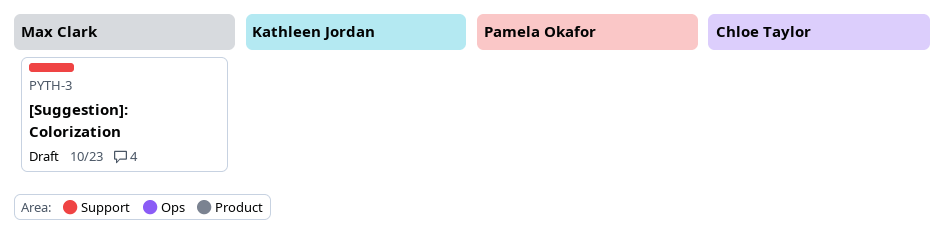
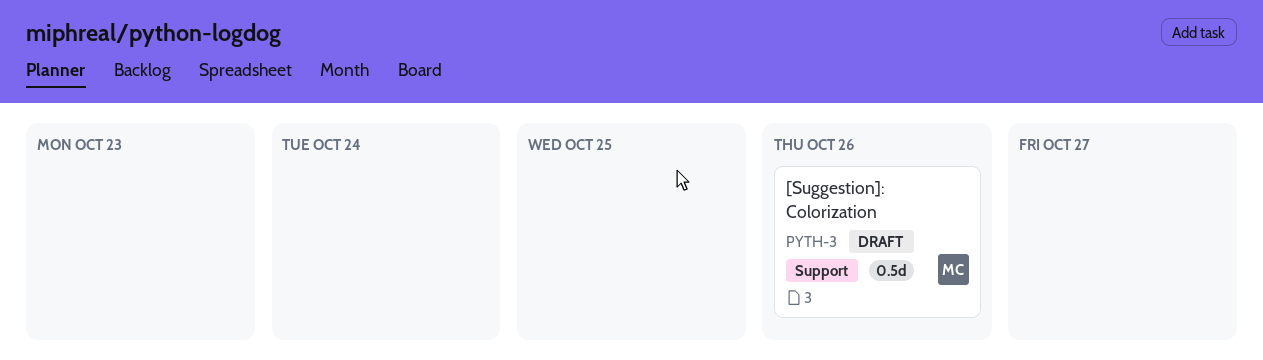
PYTH-3, due: Oct 23 -> Oct 26

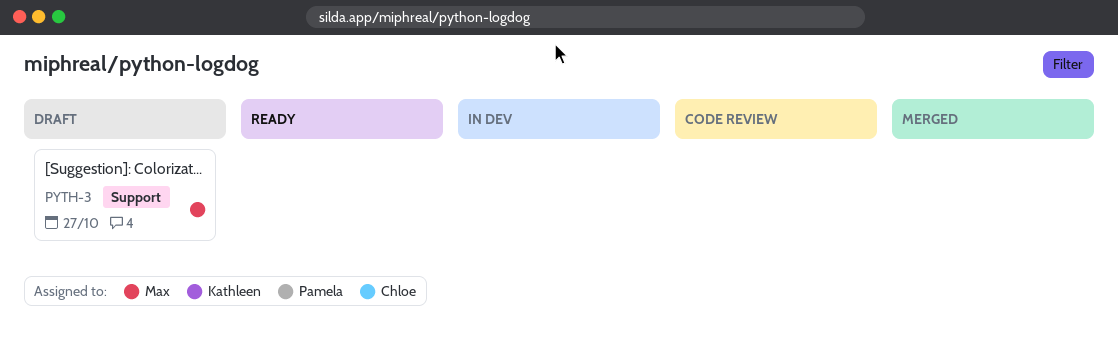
PYTH-3, due: Oct 26 -> Oct 27

